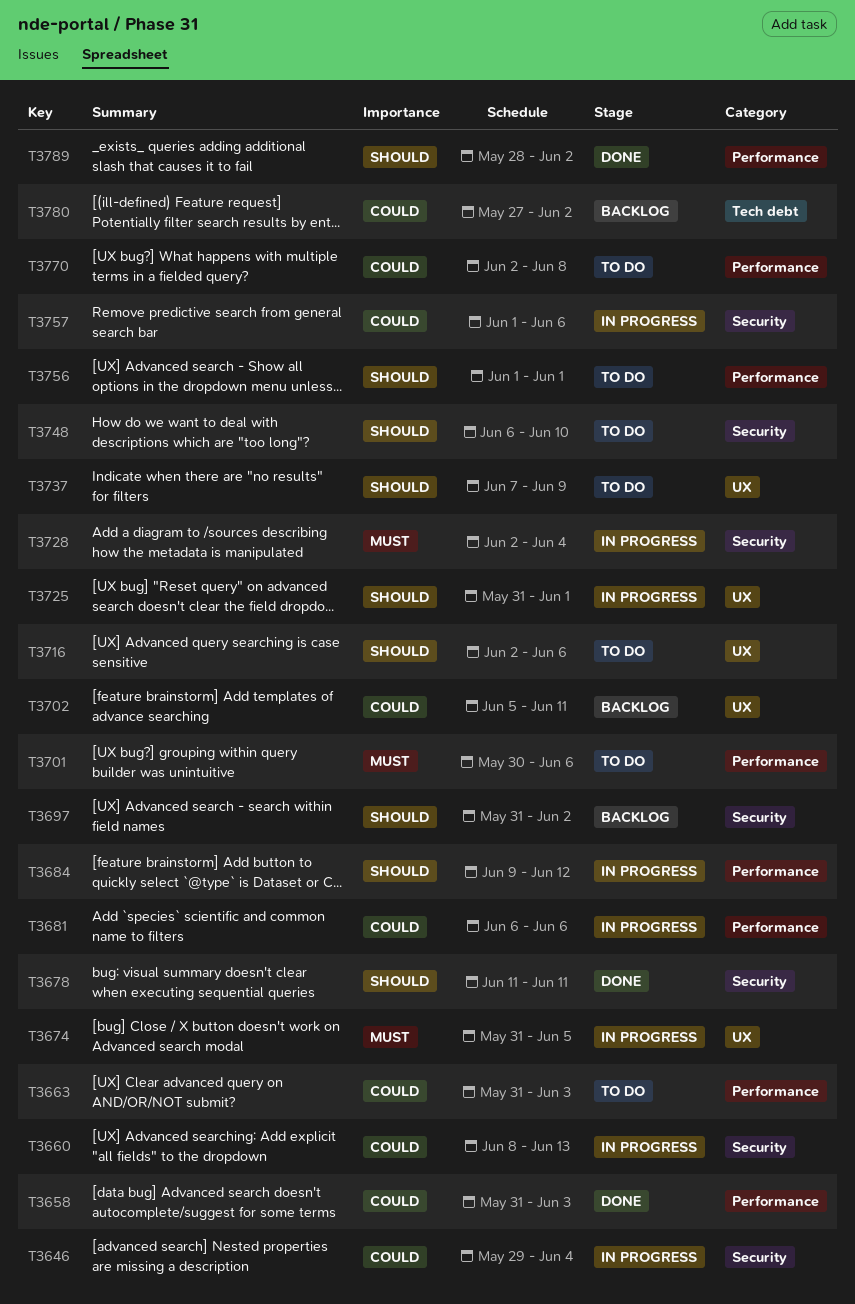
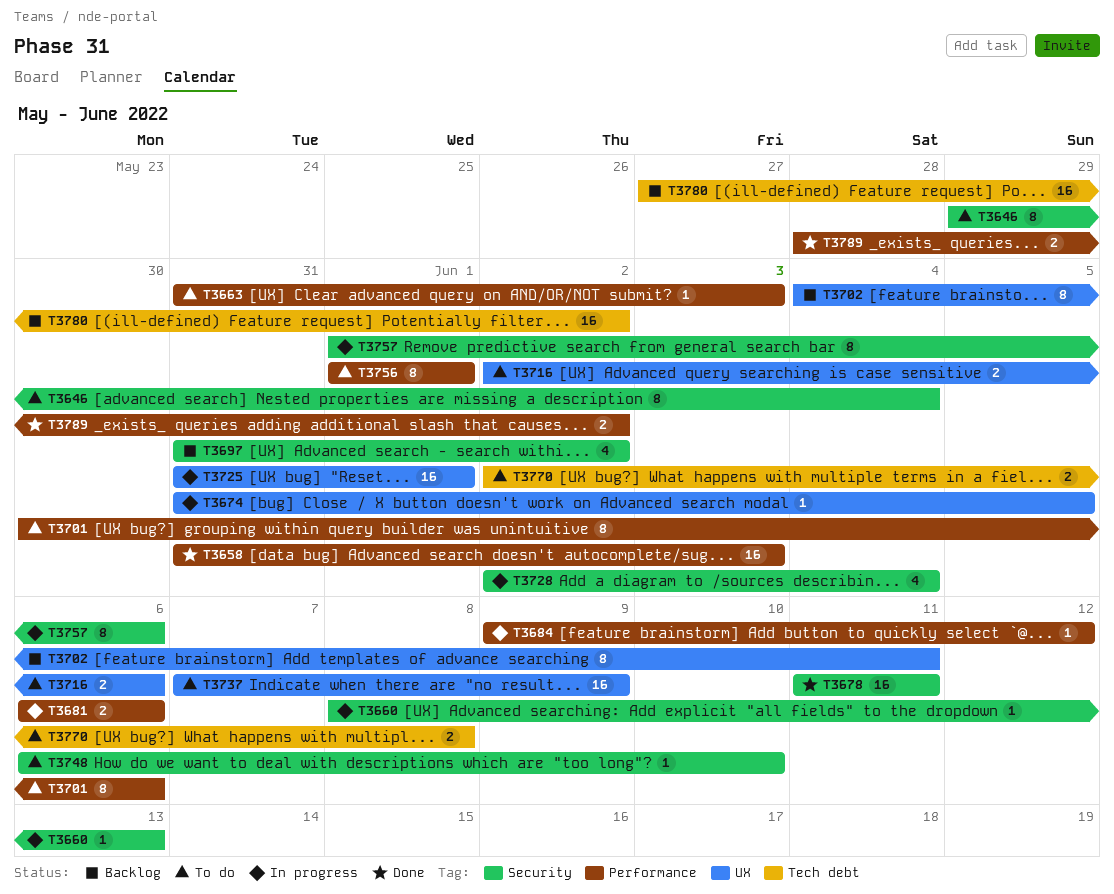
T3646, status: In progress -> To do
T3702, start: Jun 5 -> Jun 4
T3770, label: Performance -> Tech debt

